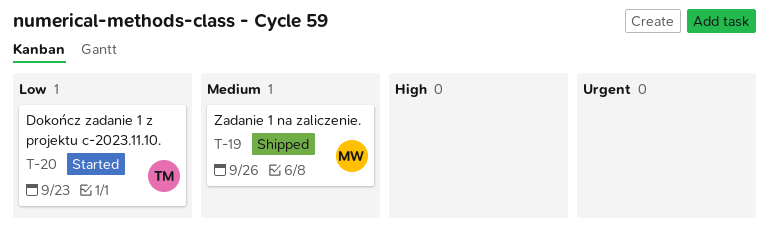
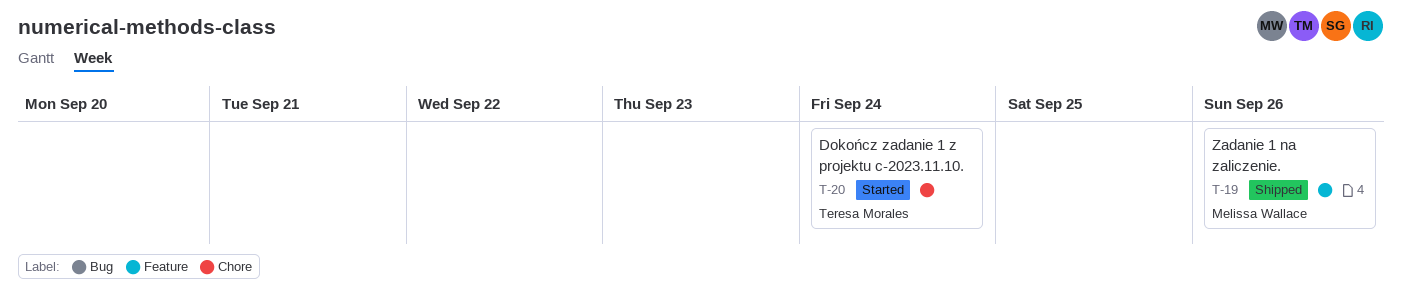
T-20, due: Sep 23 -> Sep 24

